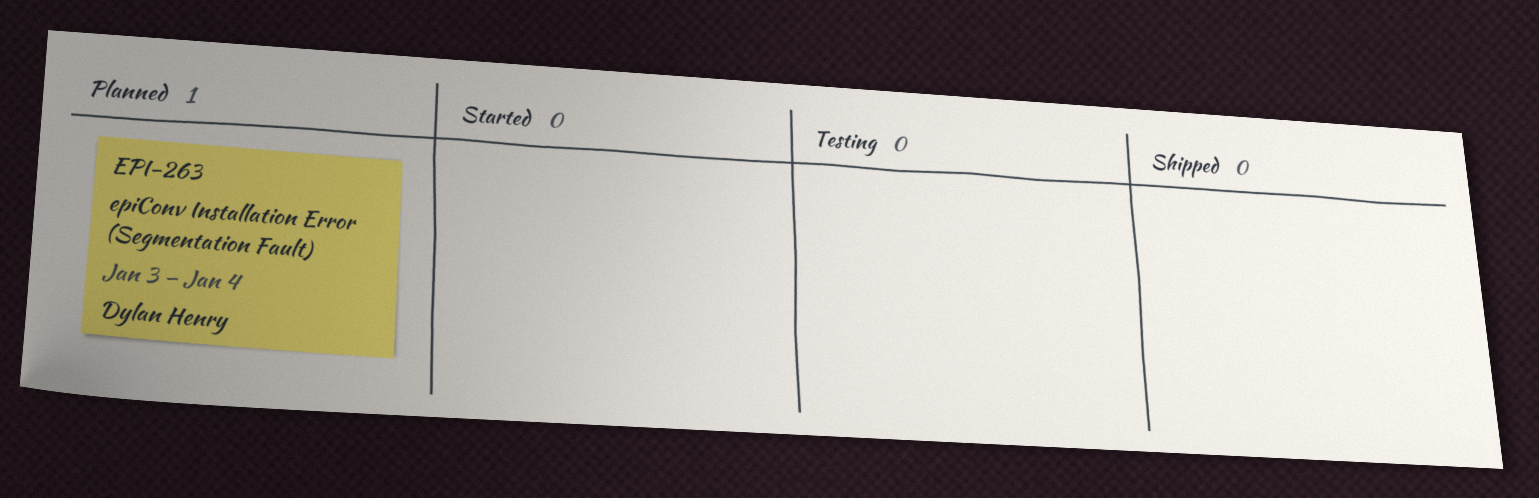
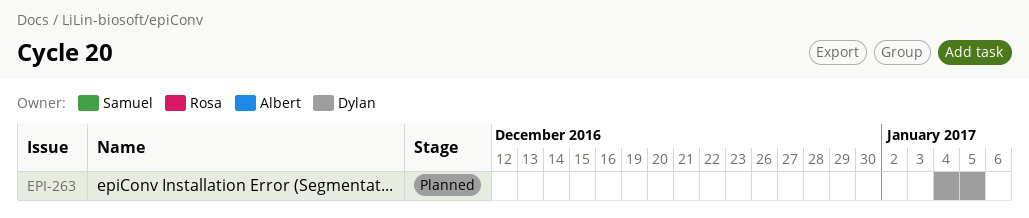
EPI-263, start: Jan 3 -> Jan 4
EPI-263, due: Jan 4 -> Jan 5

